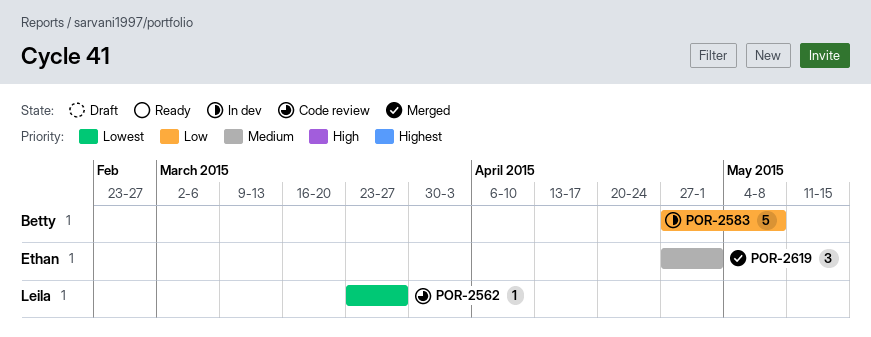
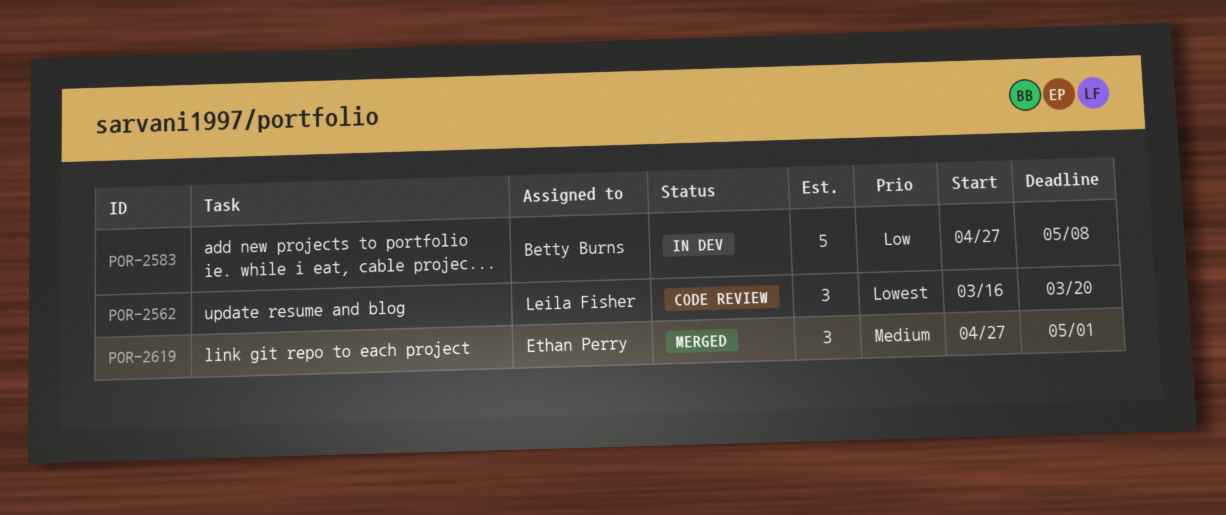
POR-2562, estimate: 1 -> 3
POR-2562, start: Mar 23 -> Mar 16
POR-2562, due: Mar 27 -> Mar 20

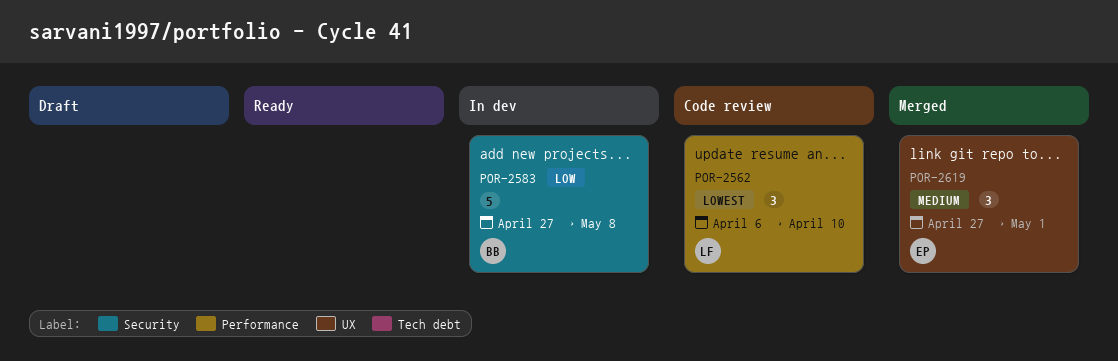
POR-2562, start: Mar 16 -> Apr 6
POR-2562, due: Mar 20 -> Apr 10

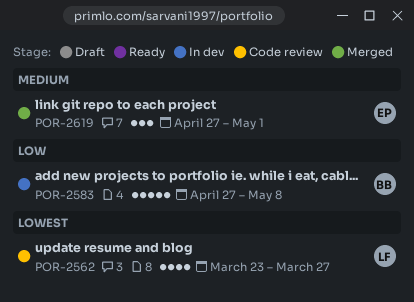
POR-2562, estimate: 3 -> 4
POR-2562, start: Apr 6 -> Mar 23
POR-2562, due: Apr 10 -> Mar 27

